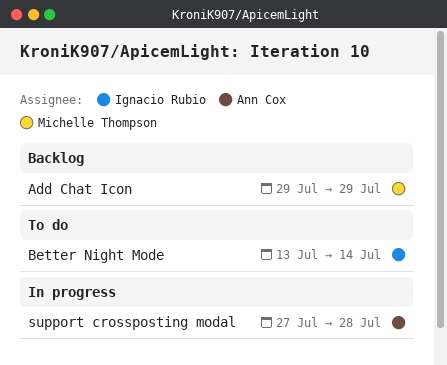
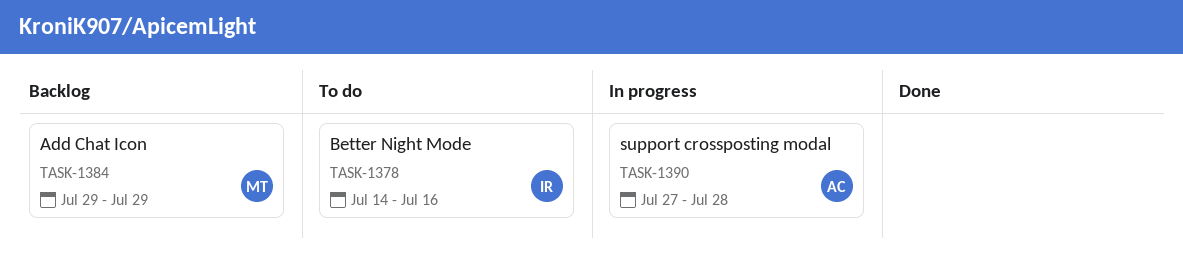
Better Night Mode, start: Jul 13 -> Jul 14
Better Night Mode, due: Jul 14 -> Jul 16

